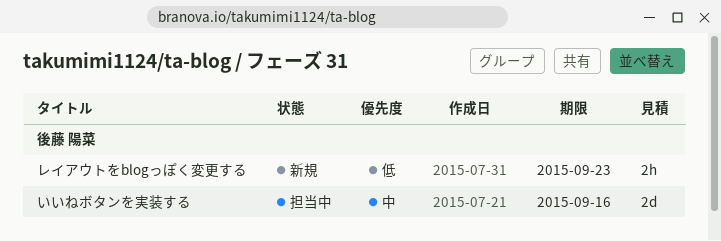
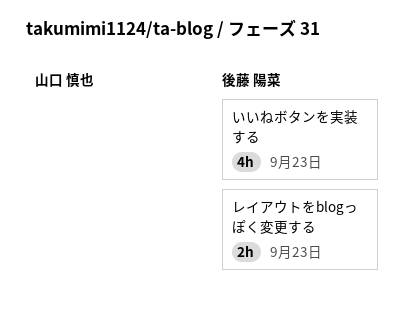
いいねボタンを実装する, estimate: 2d -> 4h
いいねボタンを実装する, due: Sep 16 -> Sep 23

